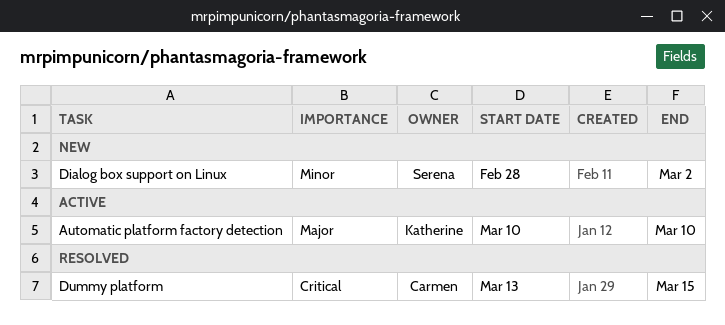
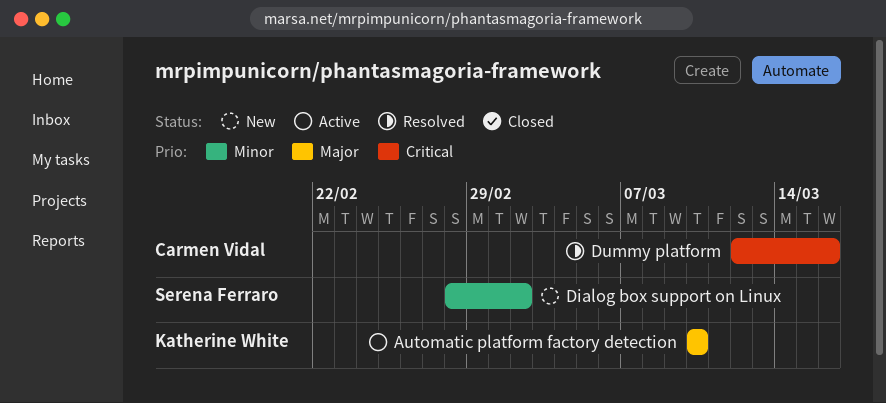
Dummy platform, start: Mar 13 -> Mar 12
Dummy platform, due: Mar 15 -> Mar 16

